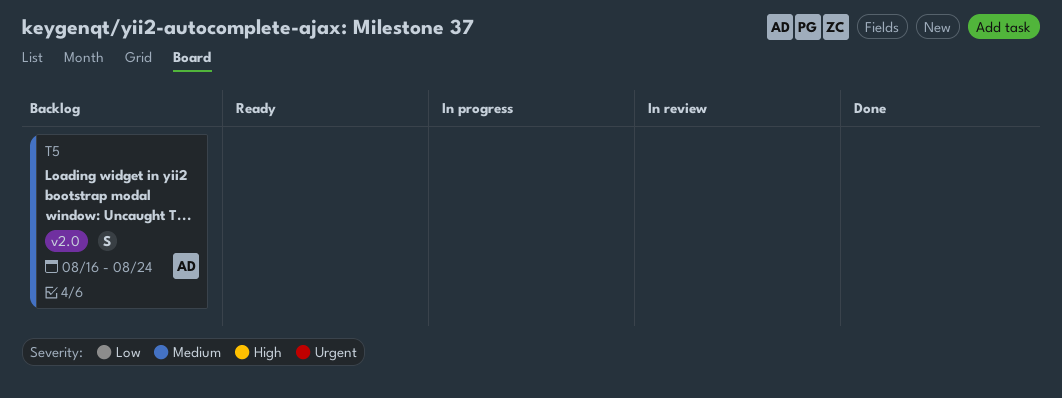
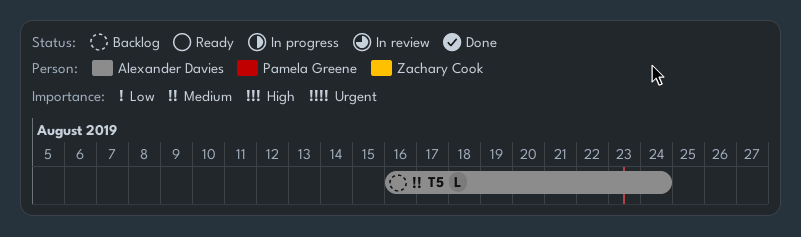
T5, estimate: S -> L

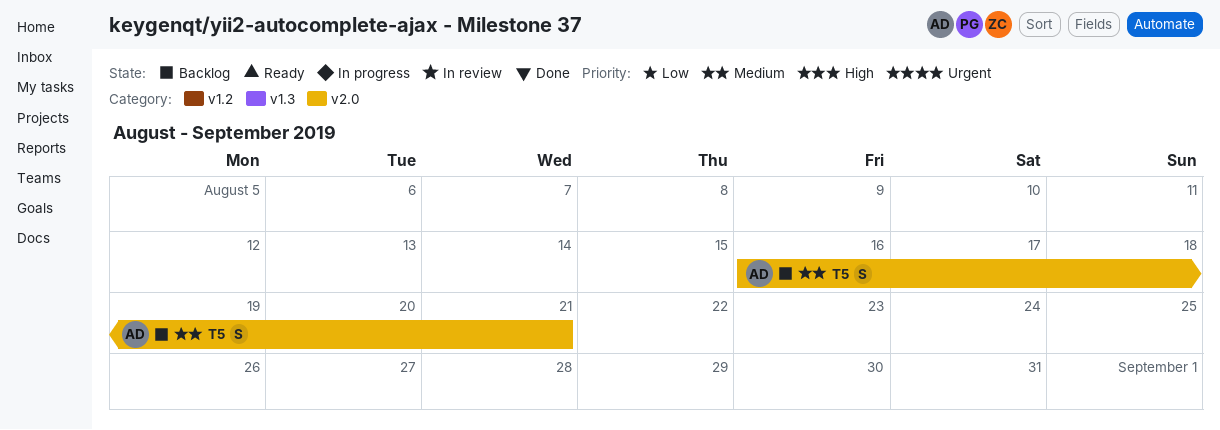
T5, estimate: L -> S
T5, due: Aug 24 -> Aug 21

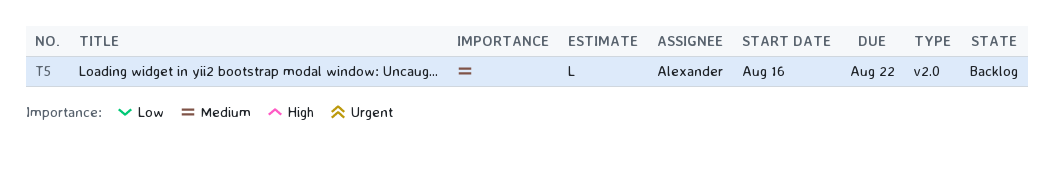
T5, estimate: S -> L
T5, due: Aug 21 -> Aug 22

